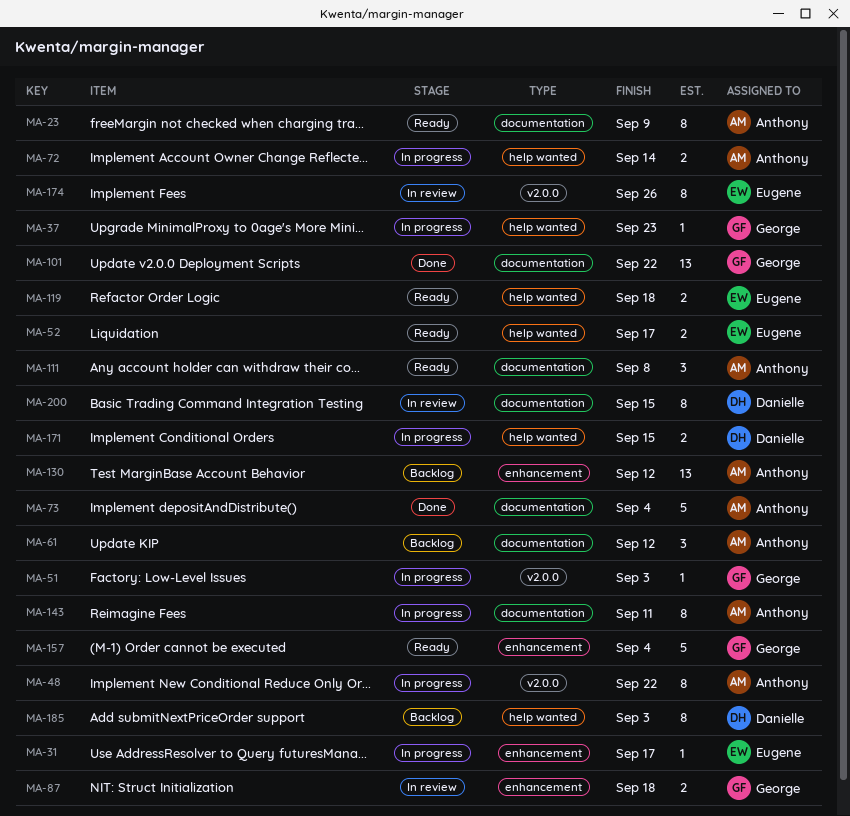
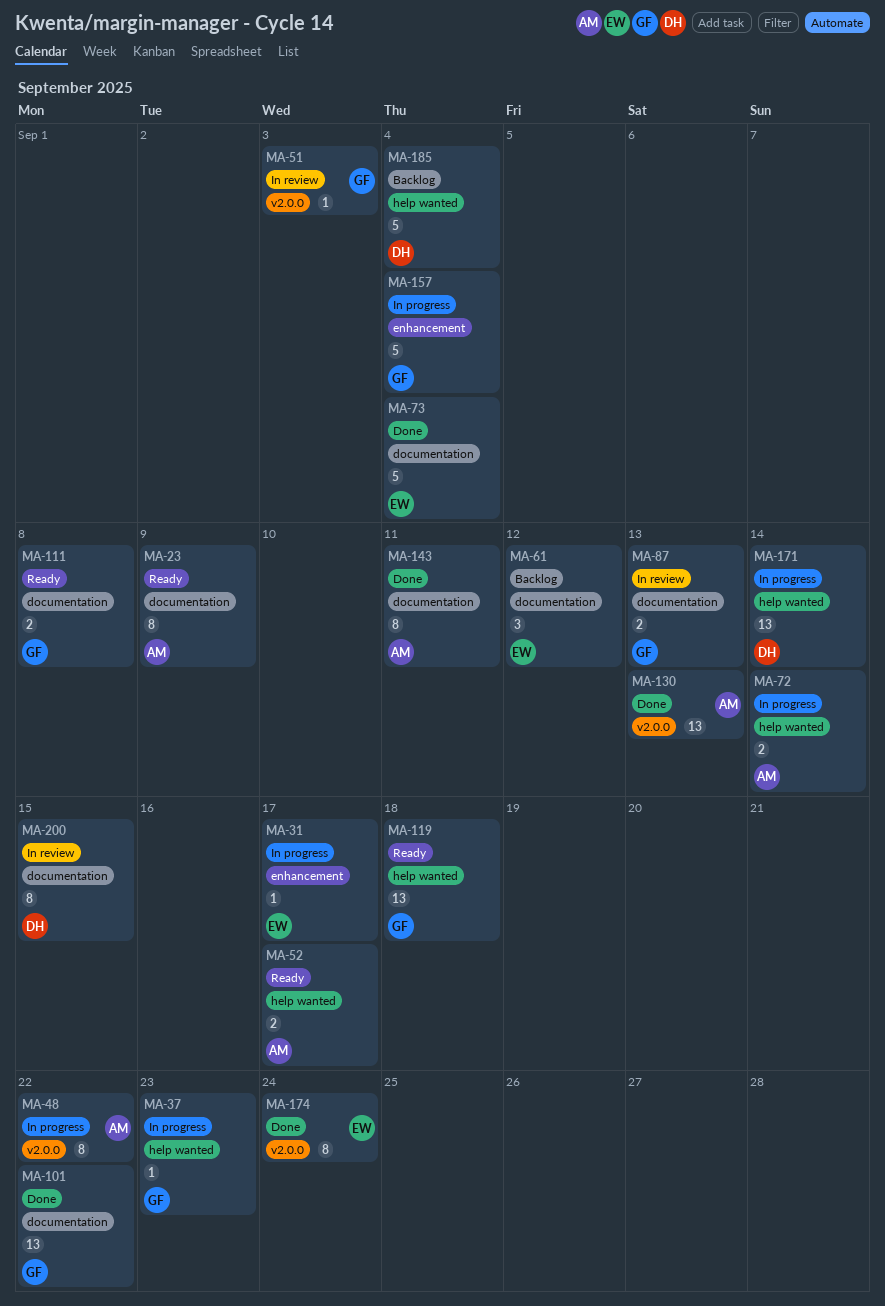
MA-51, status: In progress -> In review
MA-52, owner: Eugene -> Anthony
MA-61, owner: Anthony -> Eugene
MA-73, owner: Anthony -> Eugene
MA-87, label: enhancement -> documentation
MA-87, due: Sep 18 -> Sep 13
MA-111, owner: Anthony -> George
MA-111, estimate: 3 -> 2
MA-119, owner: Eugene -> George
MA-119, estimate: 2 -> 13
MA-130, status: Backlog -> Done
MA-130, label: enhancement -> v2.0.0
MA-130, due: Sep 12 -> Sep 13
MA-143, status: In progress -> Done
MA-157, status: Ready -> In progress
MA-171, estimate: 2 -> 13
MA-171, due: Sep 15 -> Sep 14
MA-174, status: In review -> Done
MA-174, due: Sep 26 -> Sep 24
MA-185, estimate: 8 -> 5
MA-185, due: Sep 3 -> Sep 4

